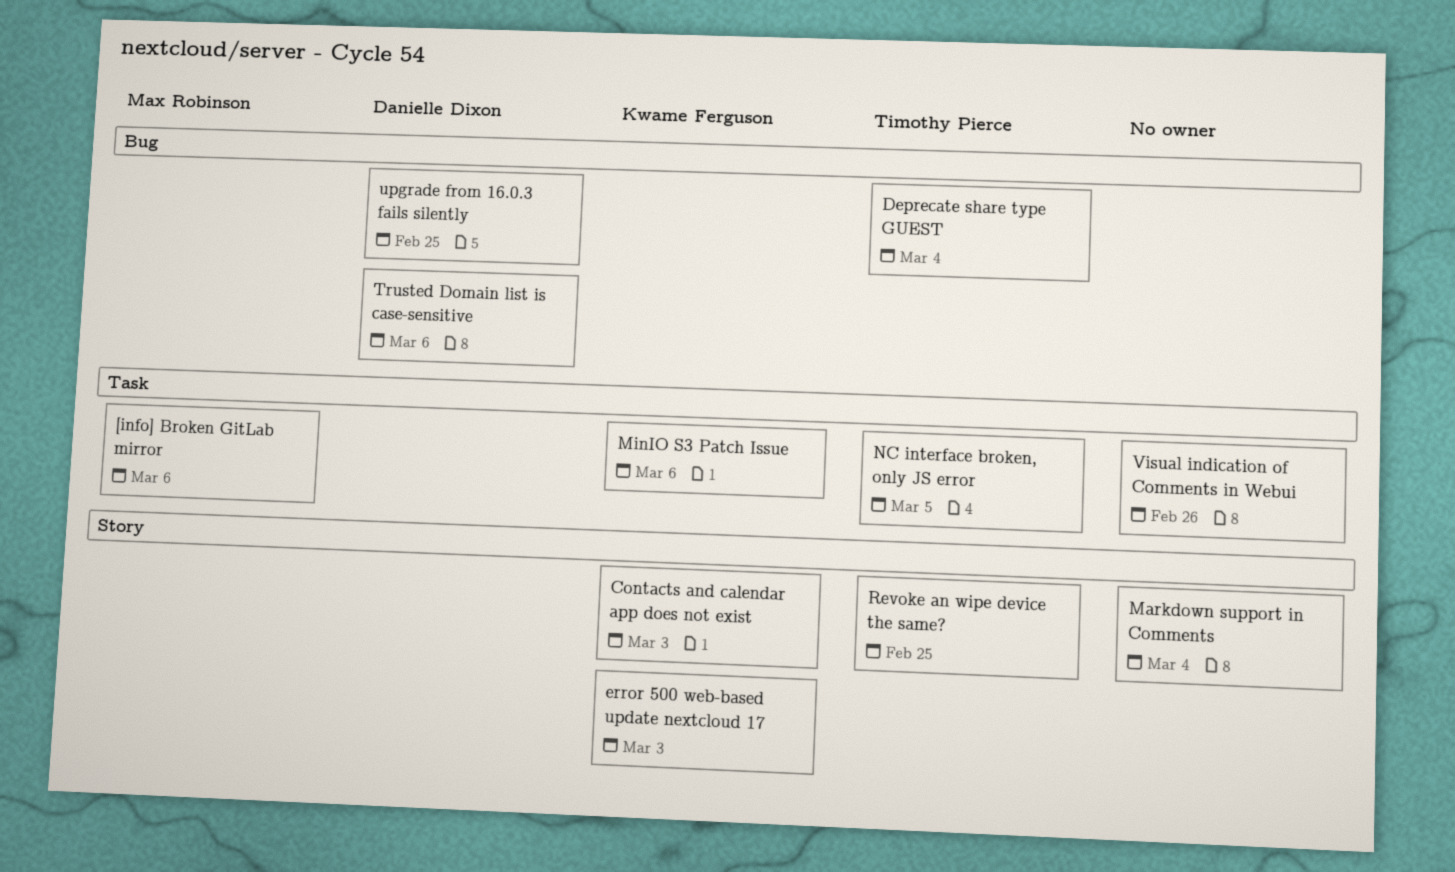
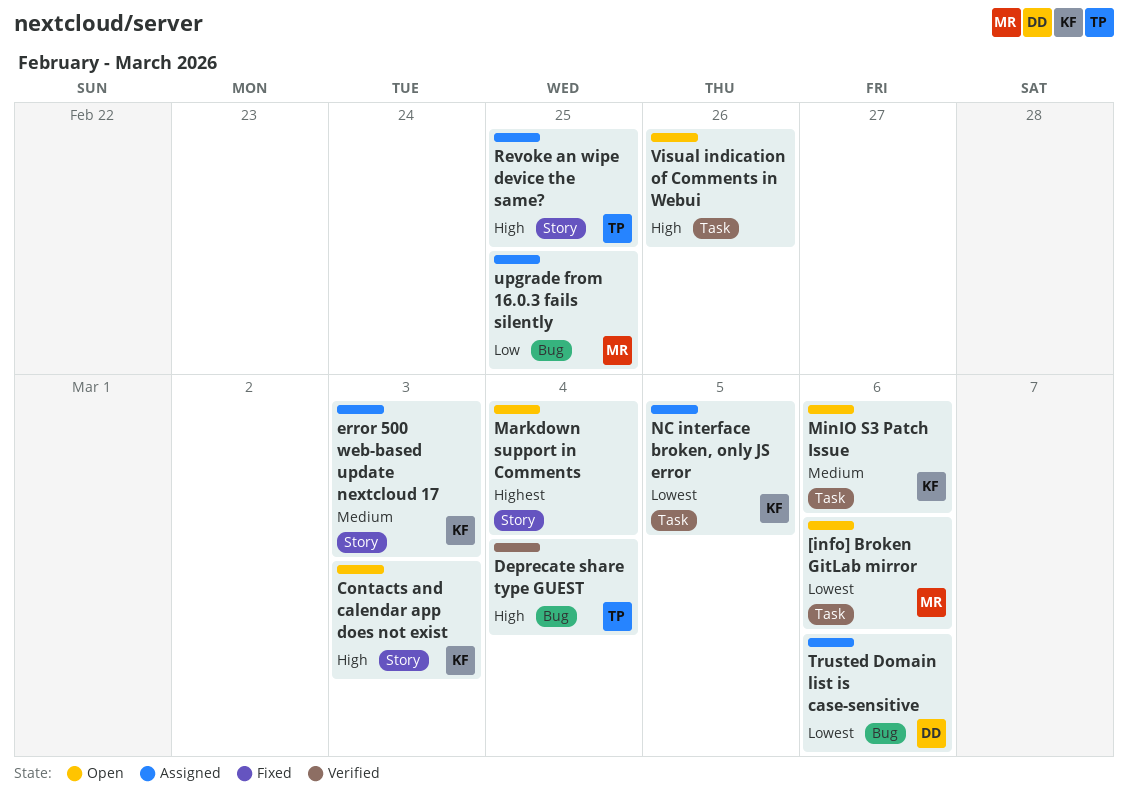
NC interface broken, only JS error, owner: Timothy Pierce -> Kwame Ferguson
upgrade from 16.0.3 fails silently, owner: Danielle Dixon -> Max Robinson

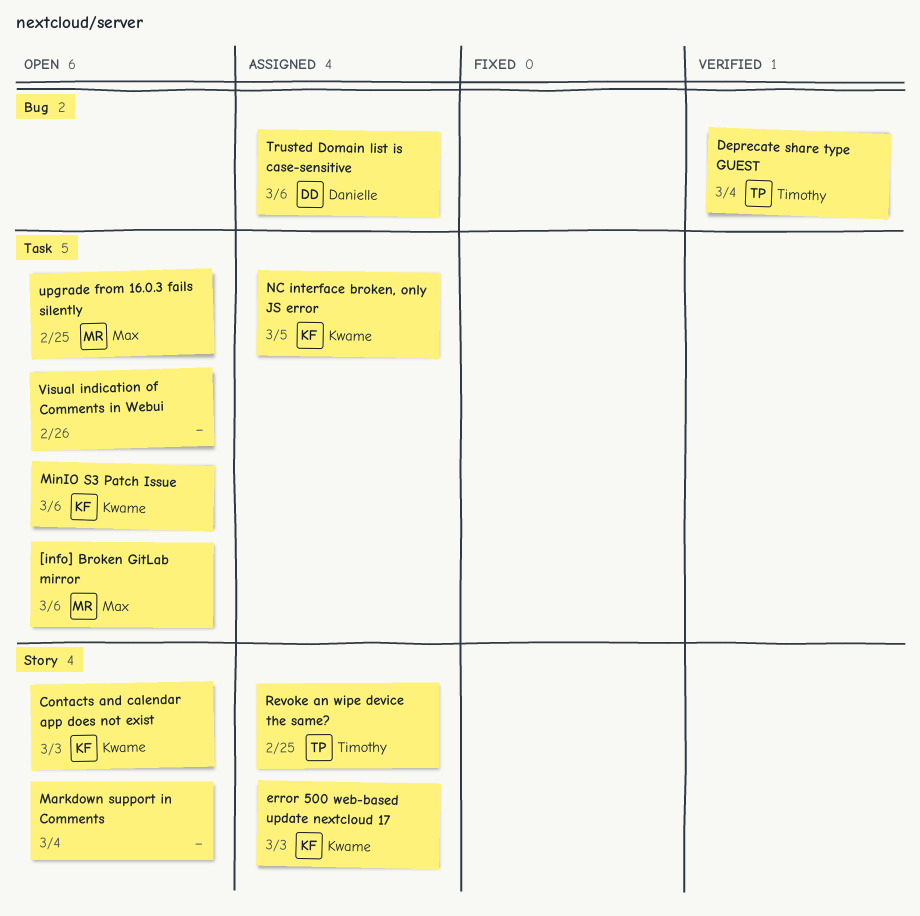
upgrade from 16.0.3 fails silently, status: Assigned -> Open
upgrade from 16.0.3 fails silently, label: Bug -> Task

